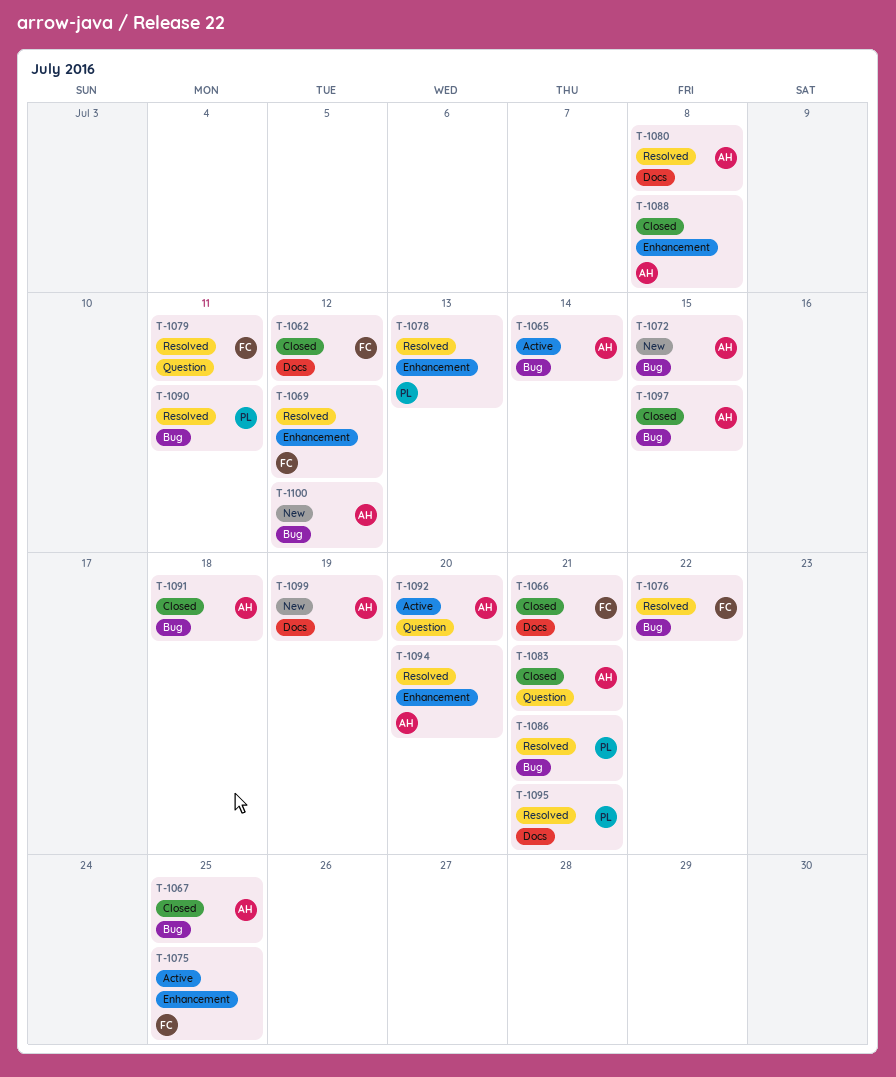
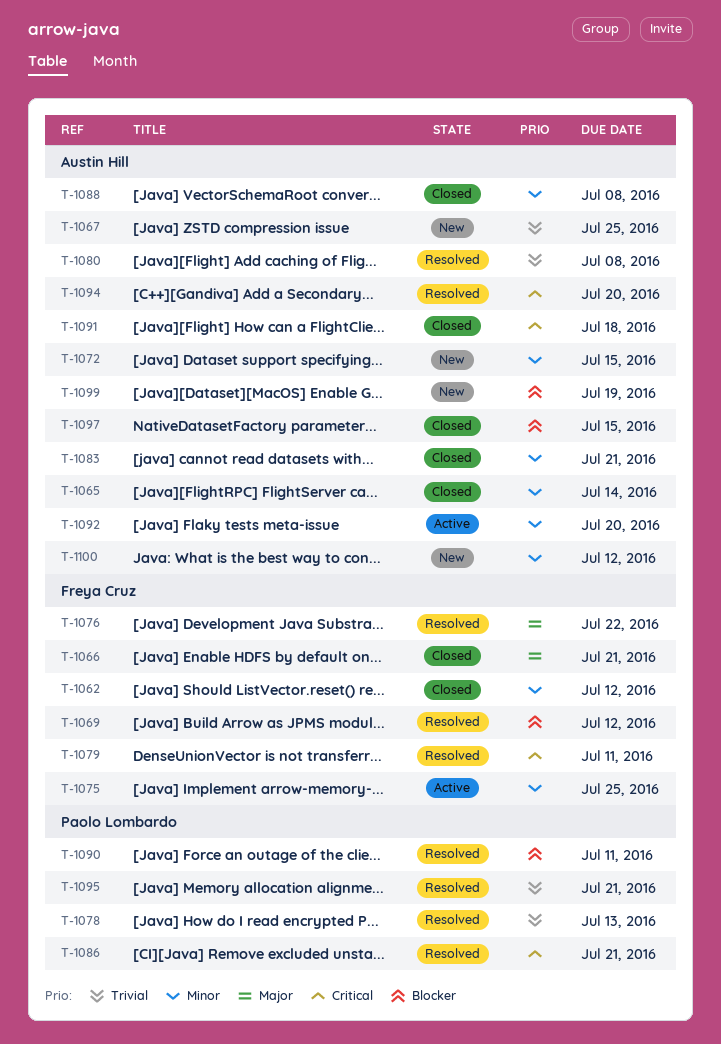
T-1065, status: Active -> Closed
T-1067, status: Closed -> New

